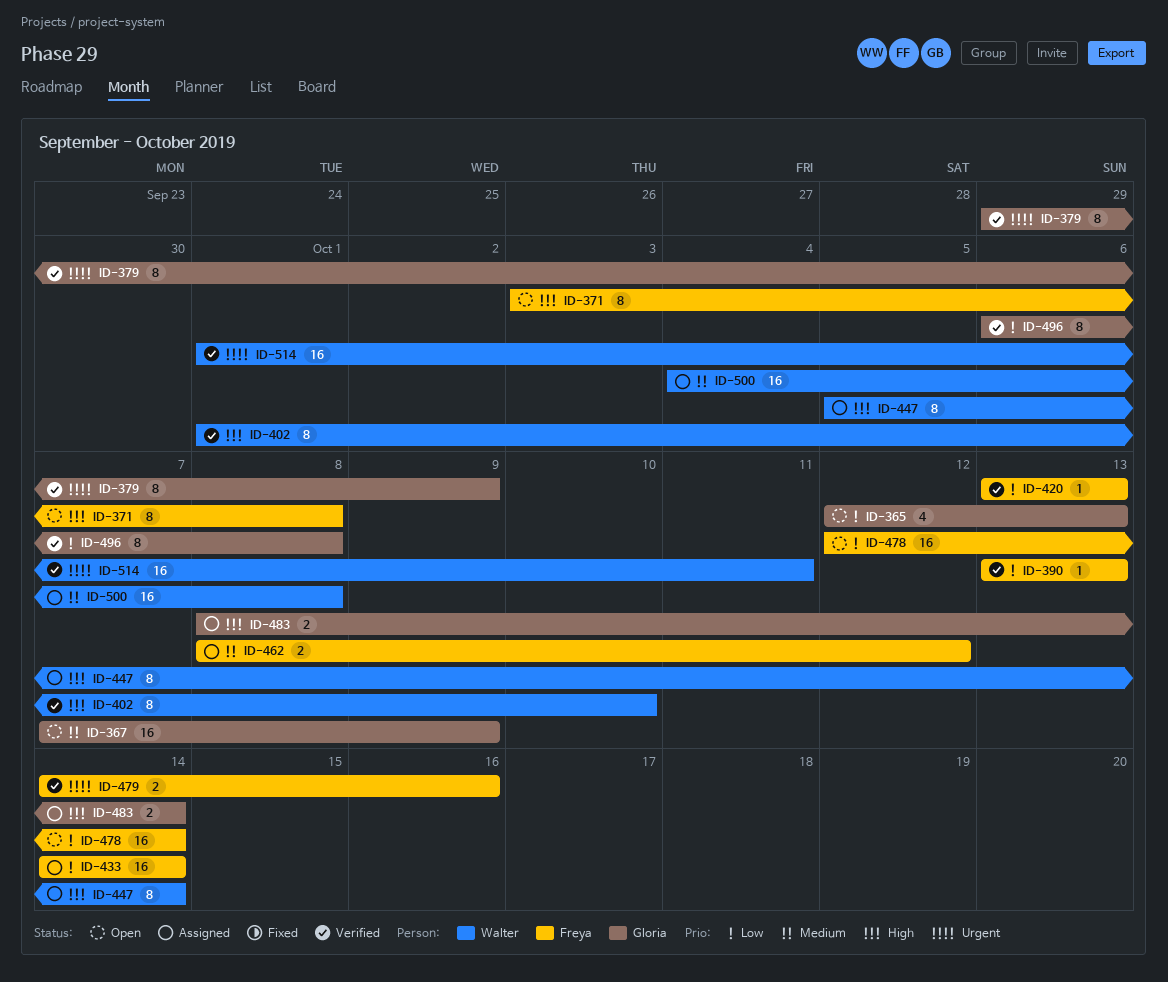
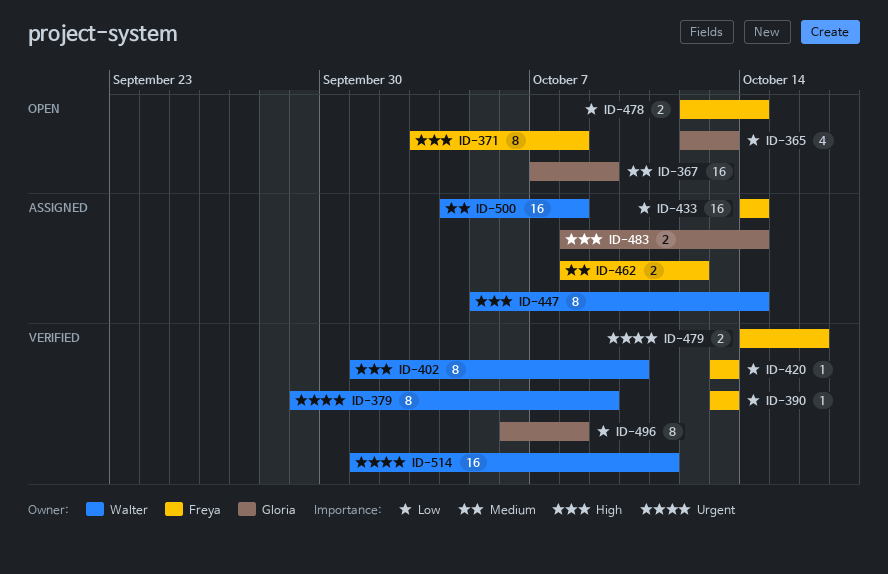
ID-379, owner: Gloria -> Walter
ID-478, estimate: 16 -> 2

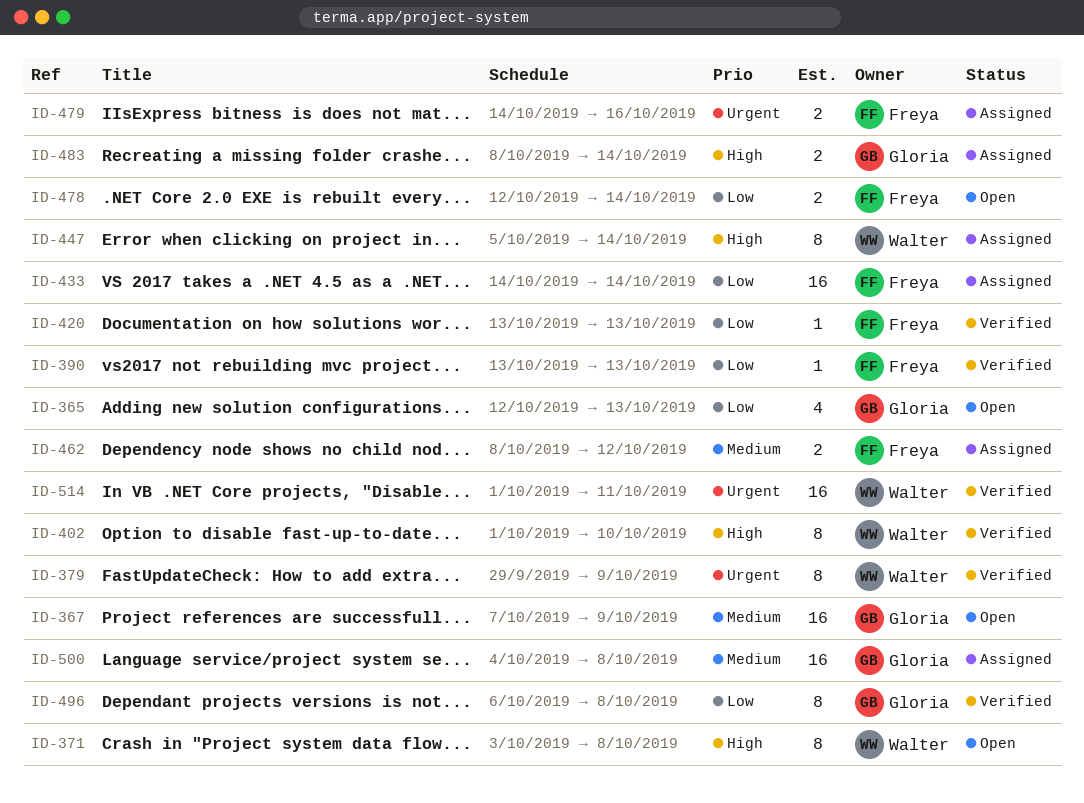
ID-371, owner: Freya -> Walter
ID-479, status: Verified -> Assigned
ID-500, owner: Walter -> Gloria

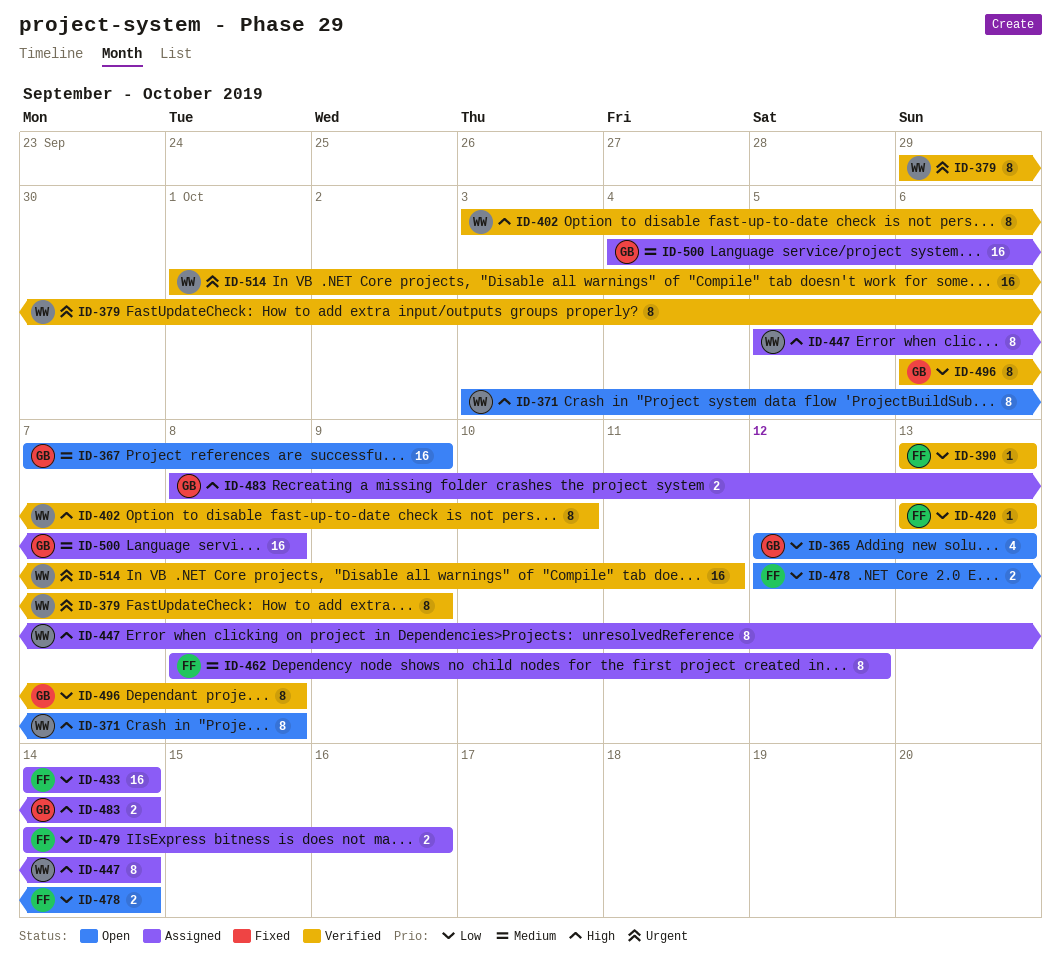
ID-402, start: Oct 1 -> Oct 3
ID-462, estimate: 2 -> 8
ID-479, priority: Urgent -> Low

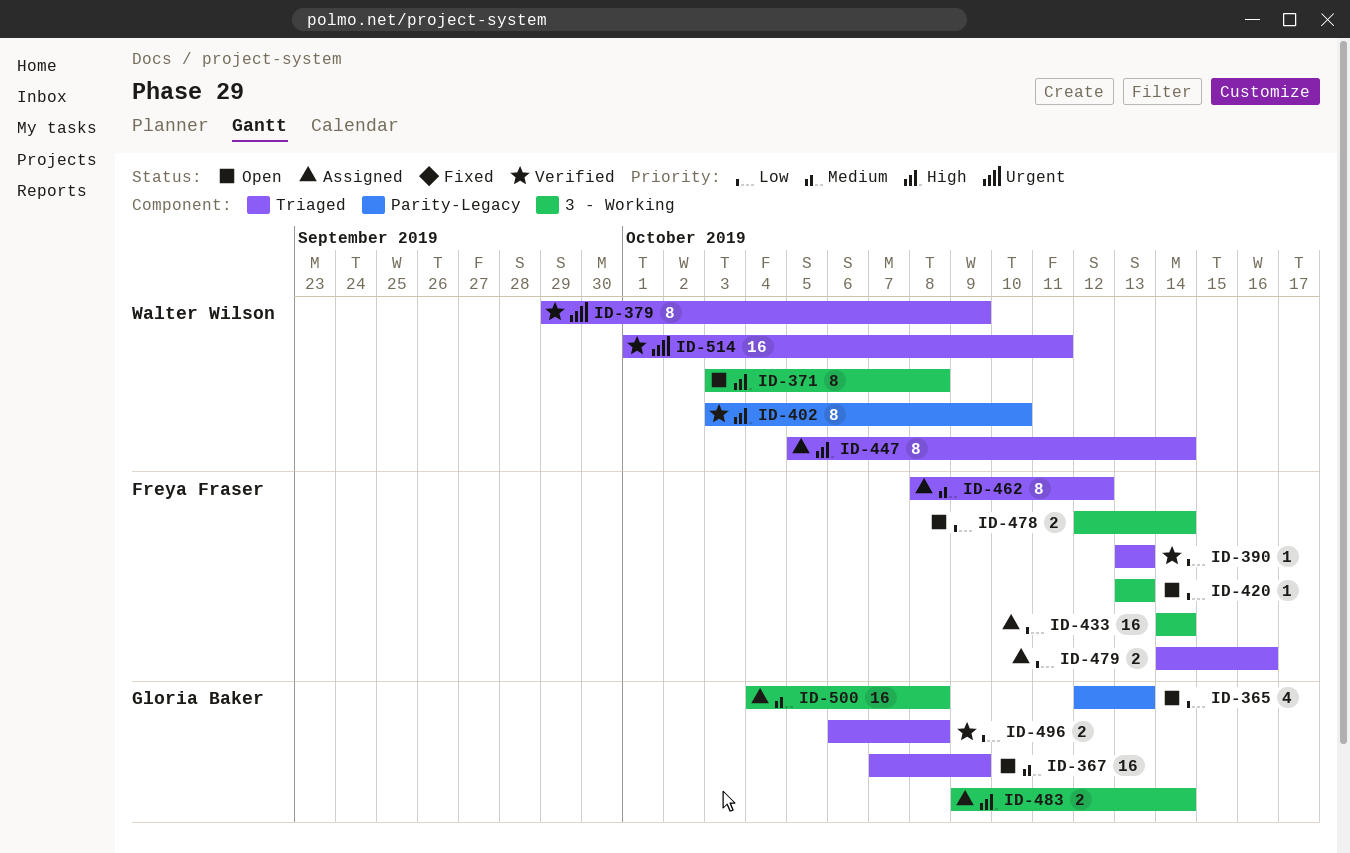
ID-420, status: Verified -> Open
ID-483, start: Oct 8 -> Oct 9
ID-496, estimate: 8 -> 2

